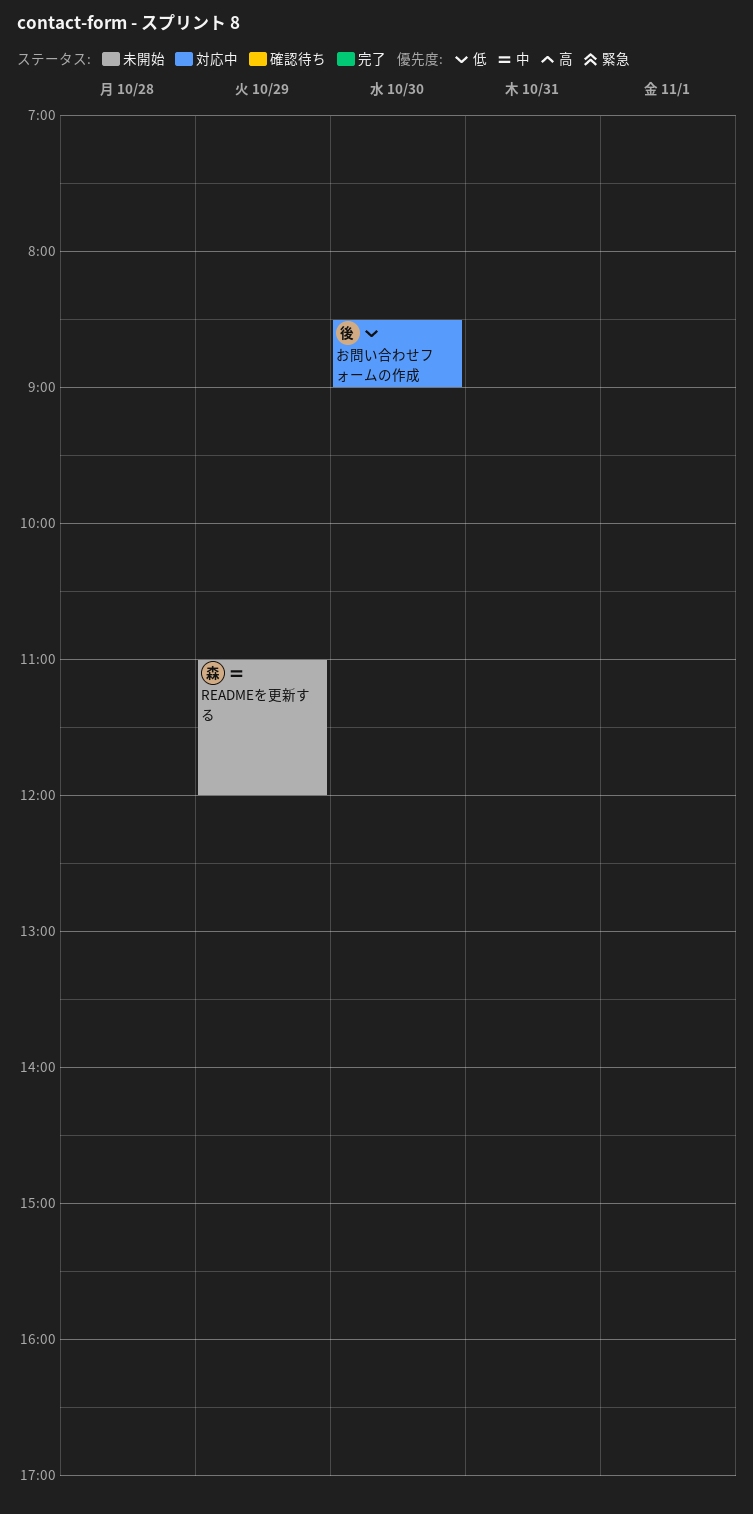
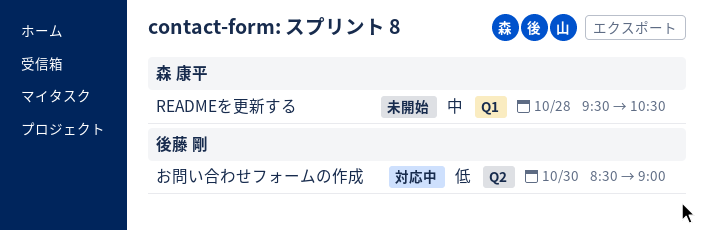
READMEを更新する, day: Oct 29 -> Oct 28
READMEを更新する, begins: 11:00 -> 09:30
READMEを更新する, ends: 12:00 -> 10:30

